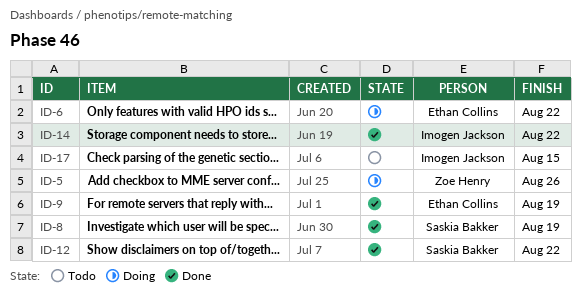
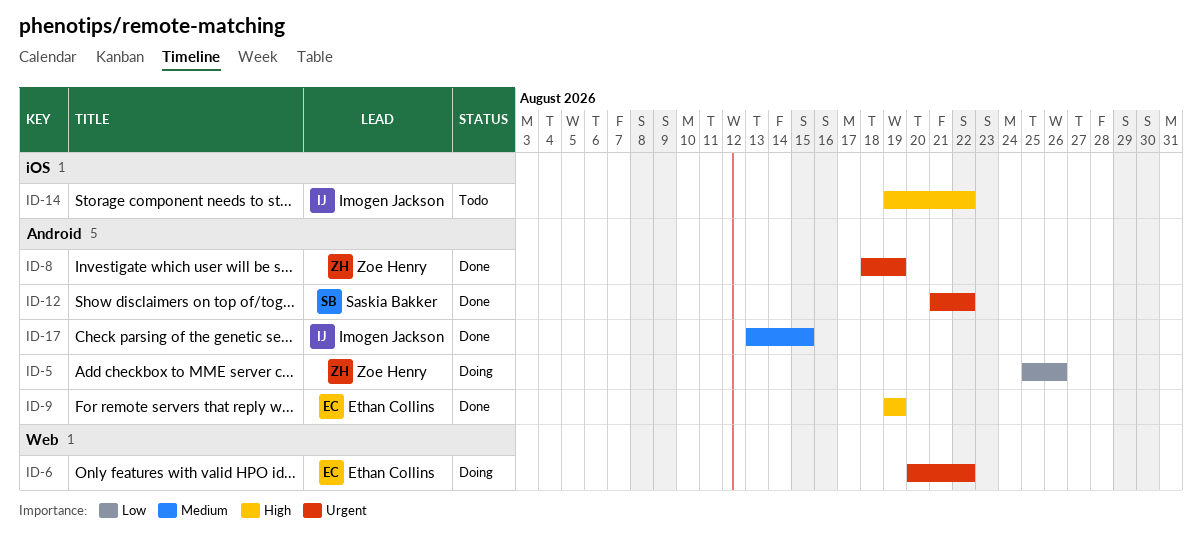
ID-8, owner: Saskia Bakker -> Zoe Henry
ID-14, status: Done -> Todo
ID-17, status: Todo -> Done

